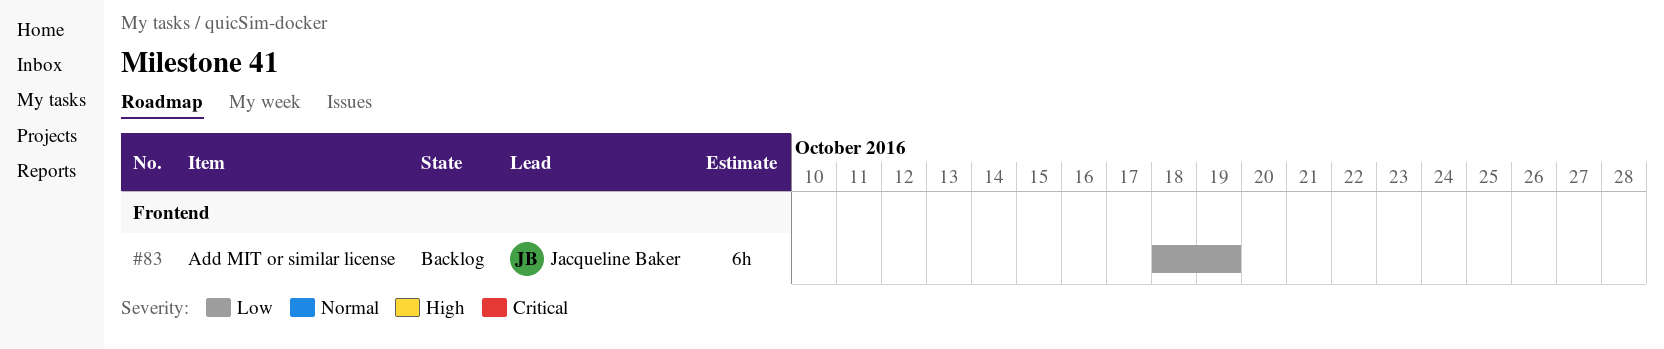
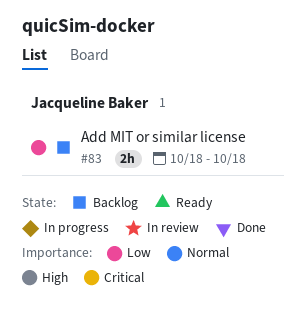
#83, estimate: 6h -> 2h
#83, due: Oct 19 -> Oct 18

